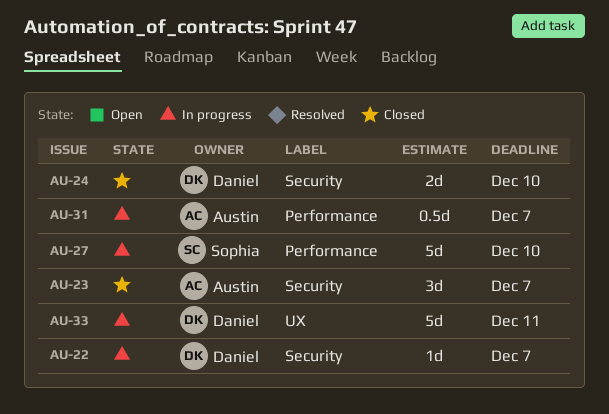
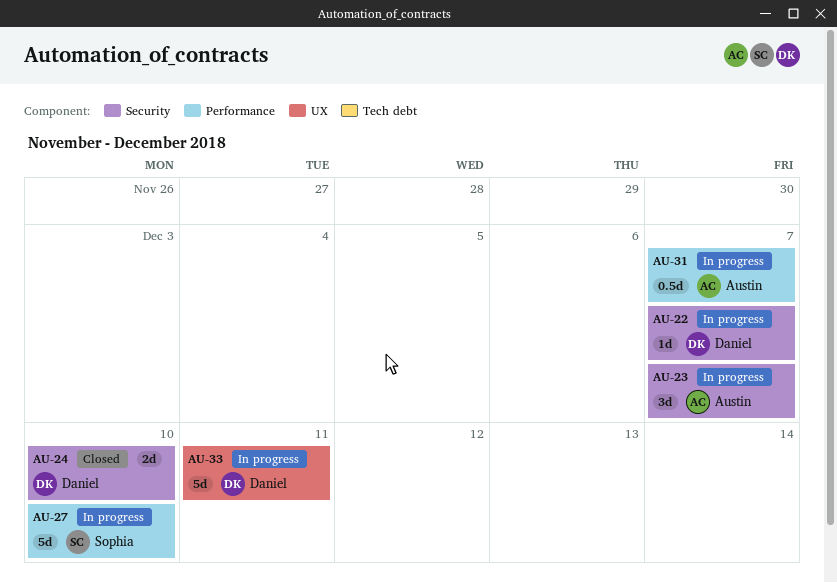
AU-23, status: Closed -> In progress

